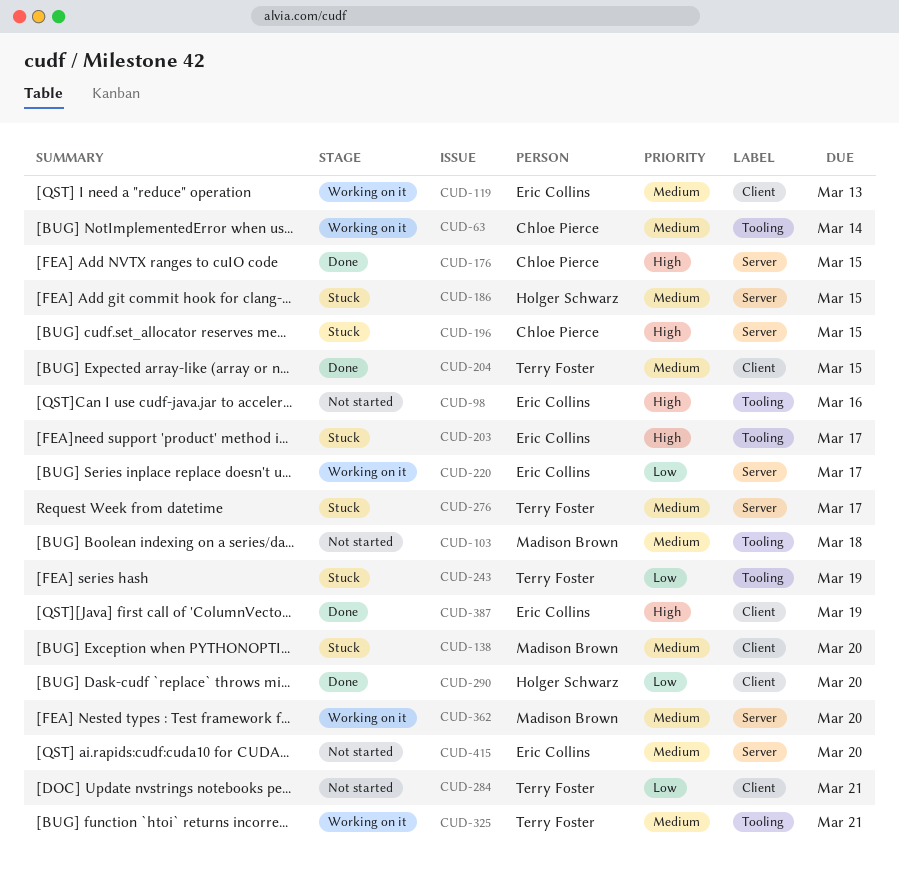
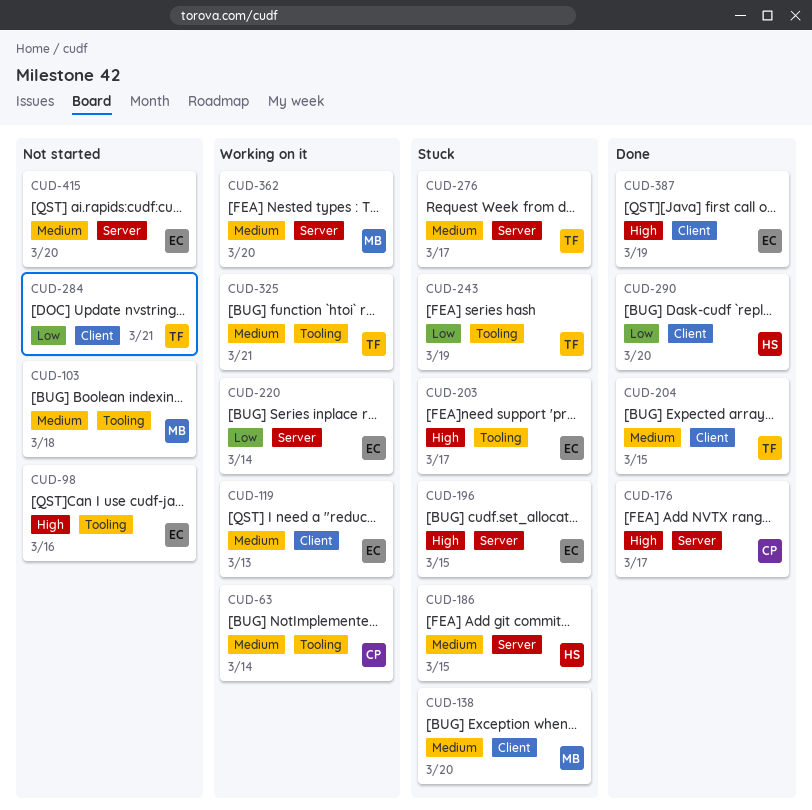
CUD-176, due: Mar 15 -> Mar 17
CUD-196, owner: Chloe Pierce -> Eric Collins
CUD-220, due: Mar 17 -> Mar 14

